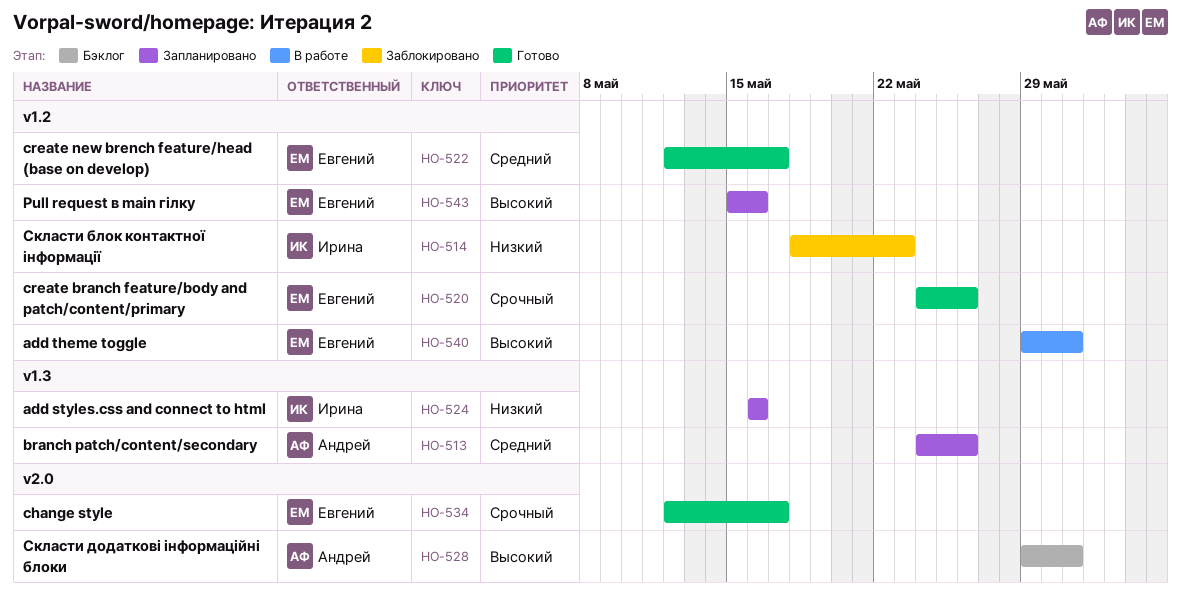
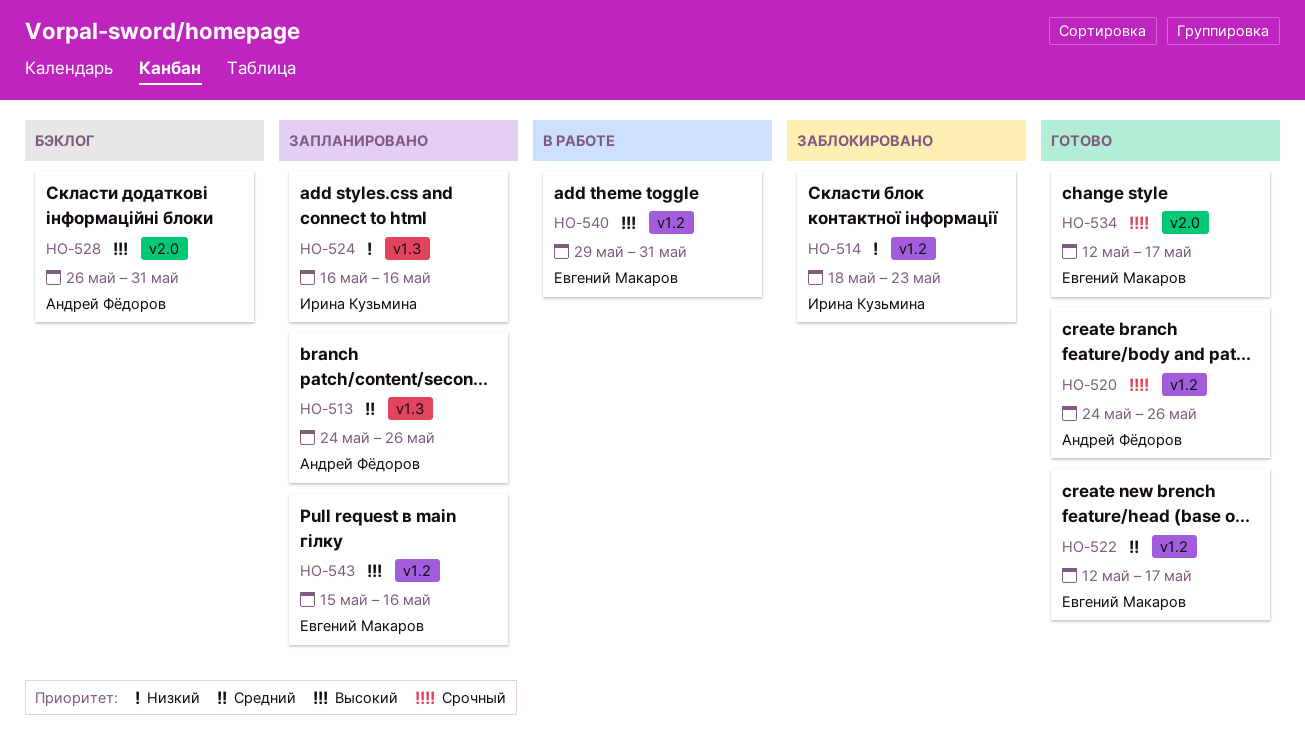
HO-520, owner: Евгений Макаров -> Андрей Фёдоров
HO-528, start: May 29 -> May 26

